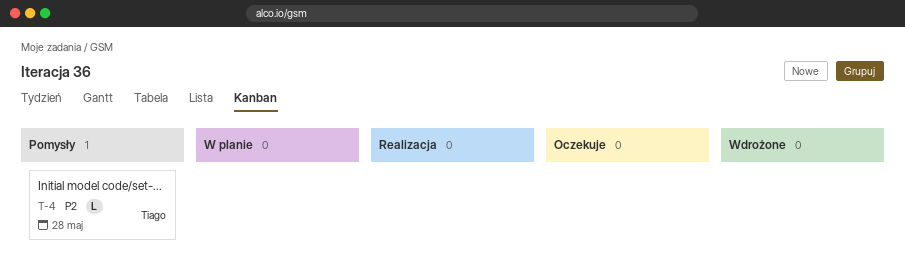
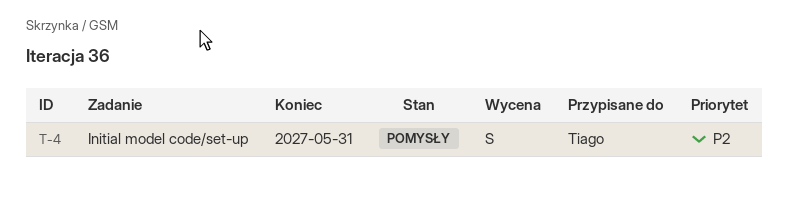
T-4, estimate: L -> S
T-4, due: May 28 -> May 31

